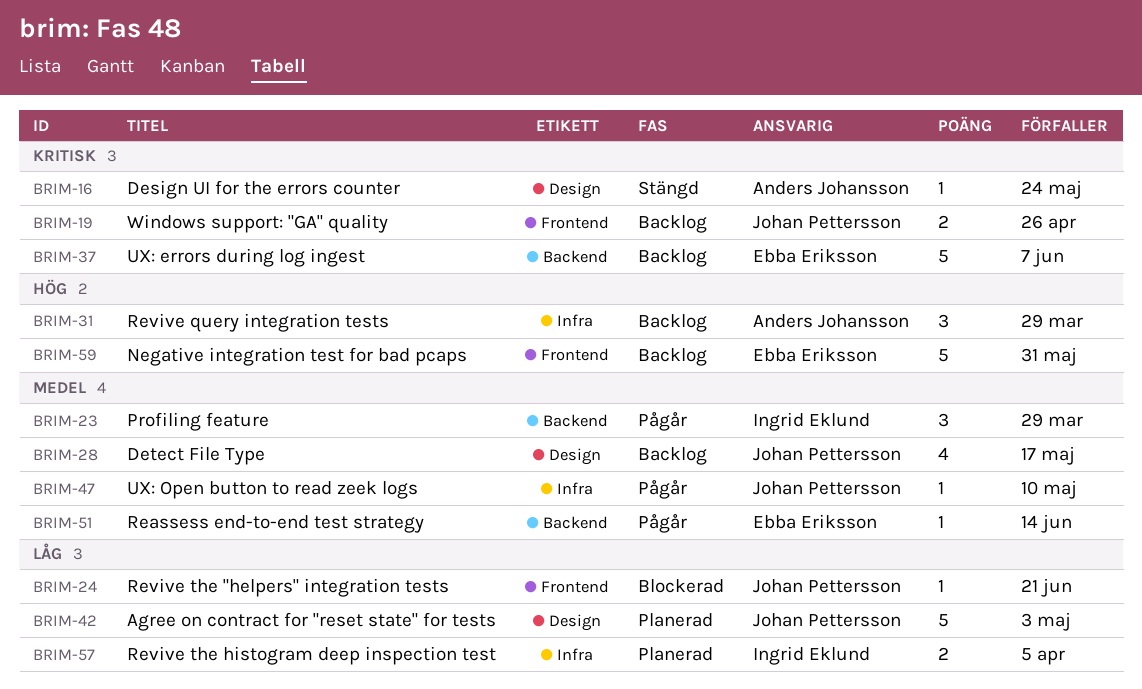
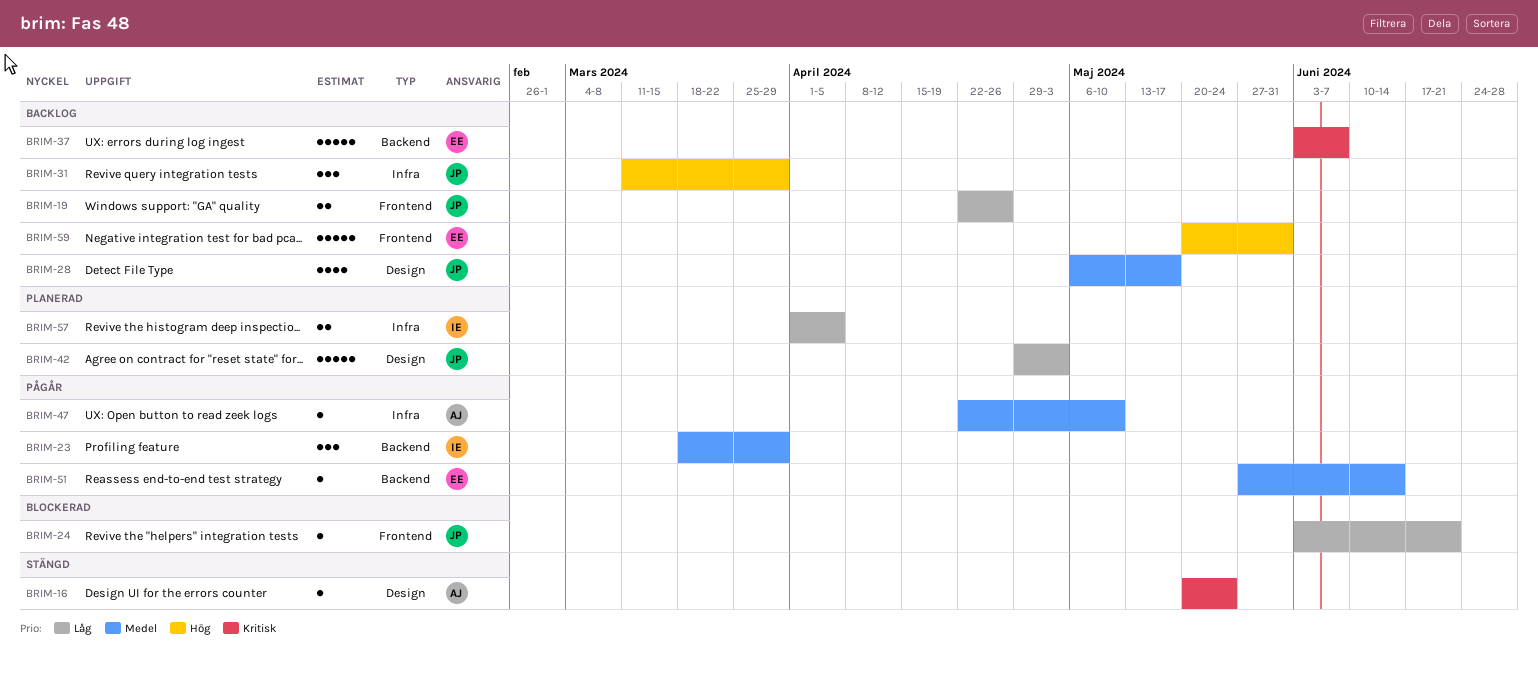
BRIM-19, priority: Kritisk -> Låg
BRIM-31, owner: Anders Johansson -> Johan Pettersson
BRIM-47, owner: Johan Pettersson -> Anders Johansson

